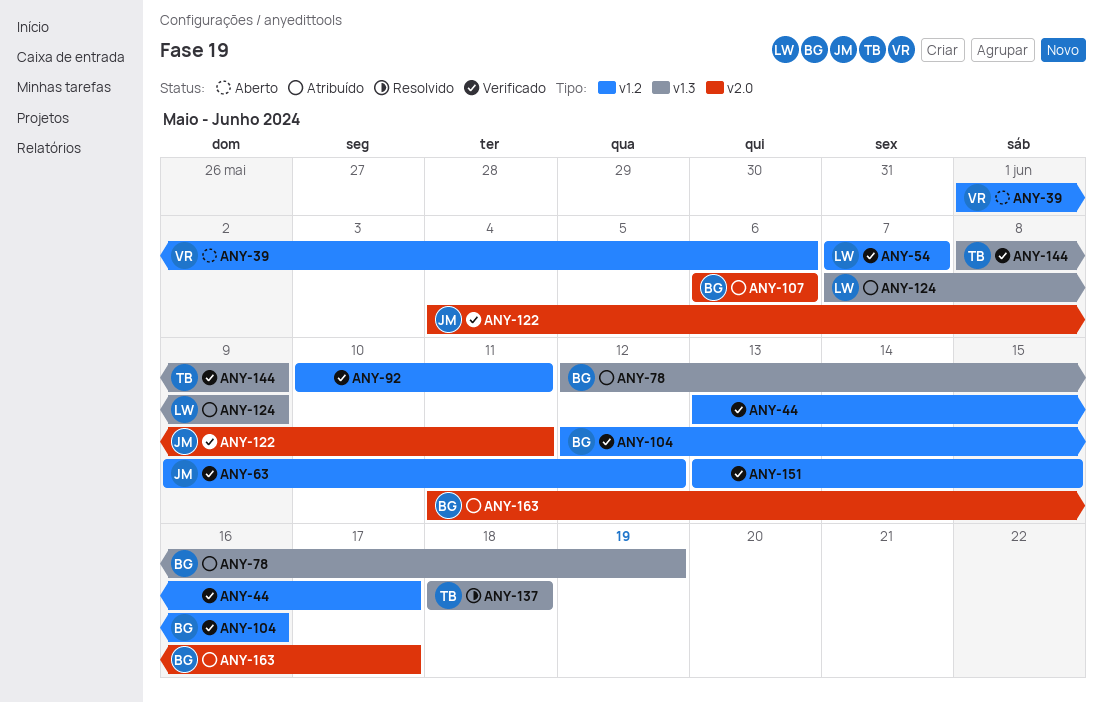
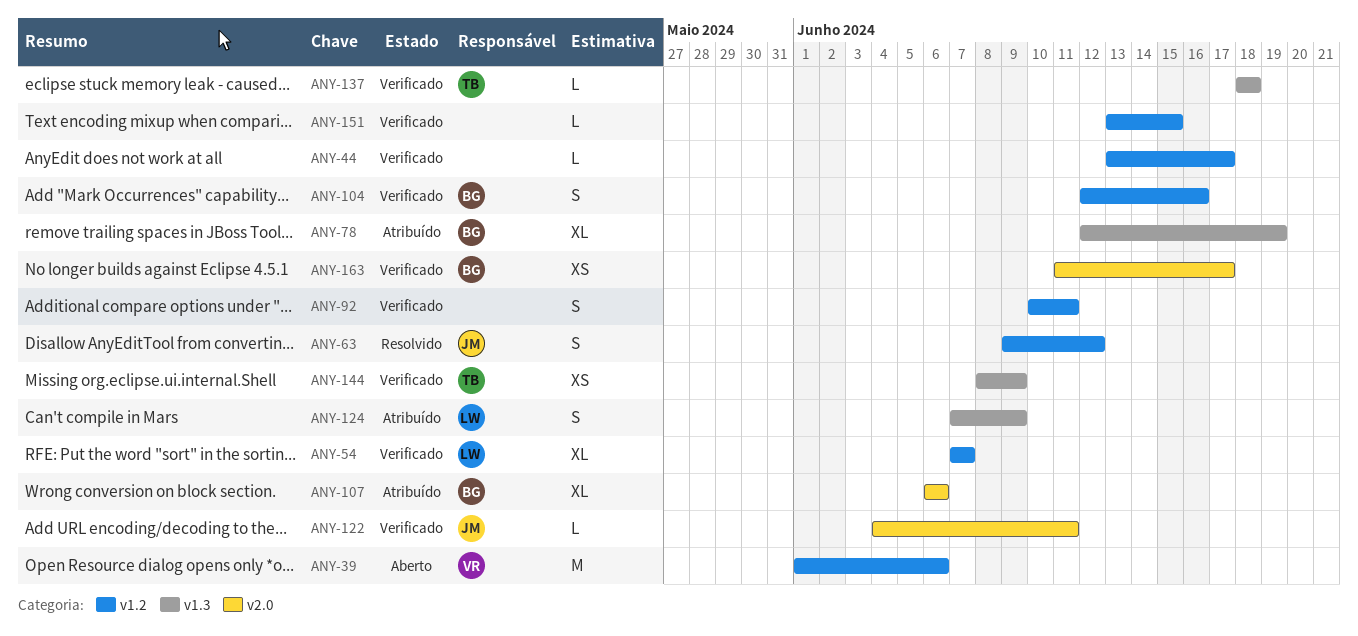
ANY-63, status: Verificado -> Resolvido
ANY-137, status: Resolvido -> Verificado
ANY-163, status: Atribuído -> Verificado

